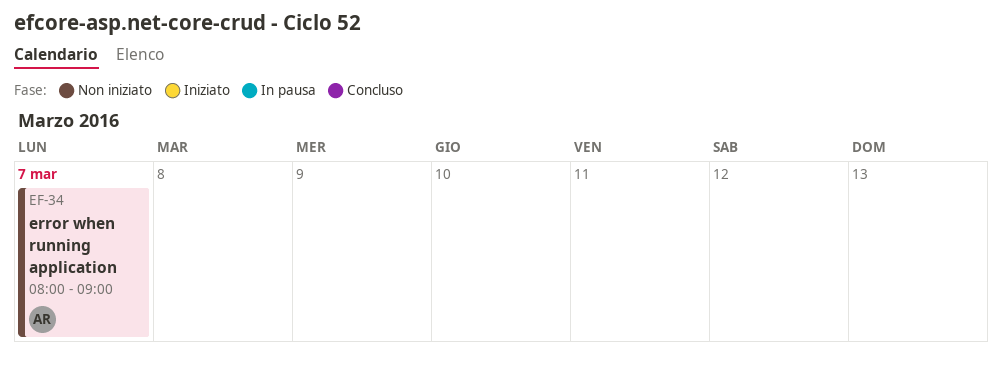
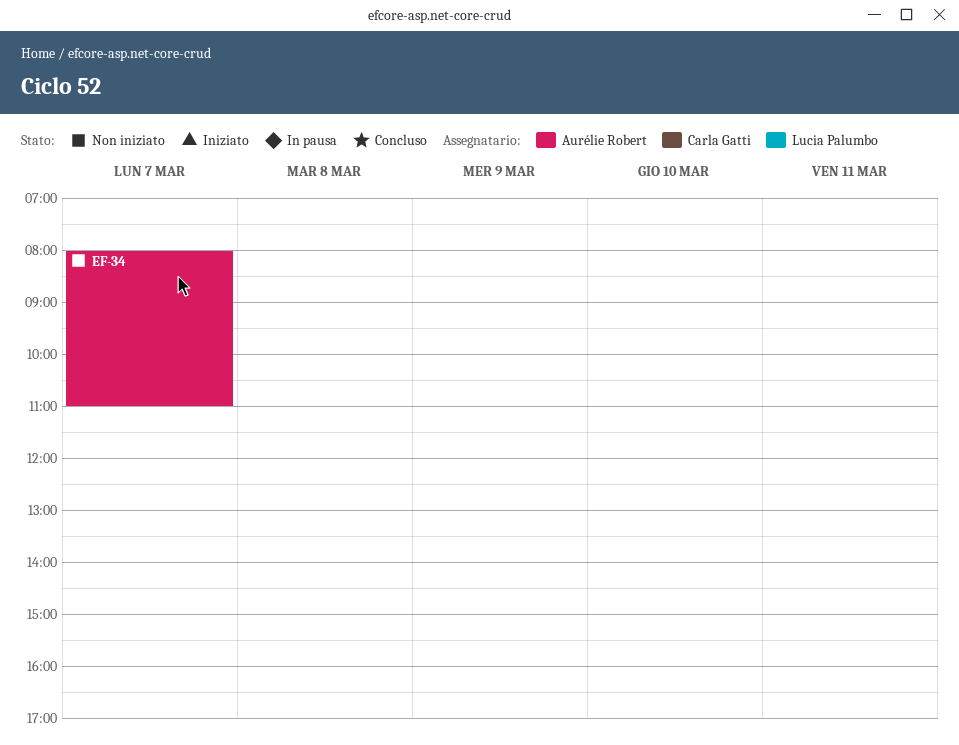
EF-34, ends: 09:00 -> 11:00

